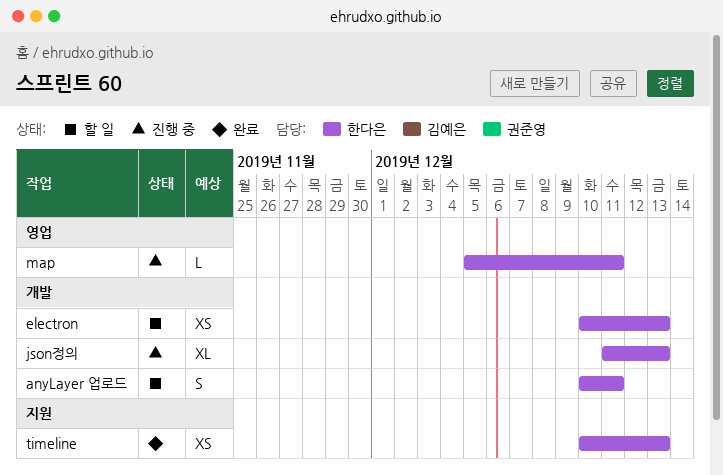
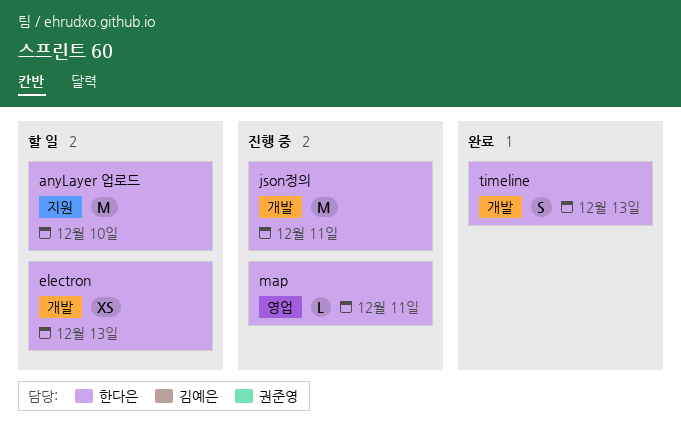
anyLayer 업로드, label: 개발 -> 지원
anyLayer 업로드, estimate: S -> M
anyLayer 업로드, due: Dec 11 -> Dec 10
json정의, estimate: XL -> M
json정의, due: Dec 13 -> Dec 11
timeline, label: 지원 -> 개발
timeline, estimate: XS -> S

